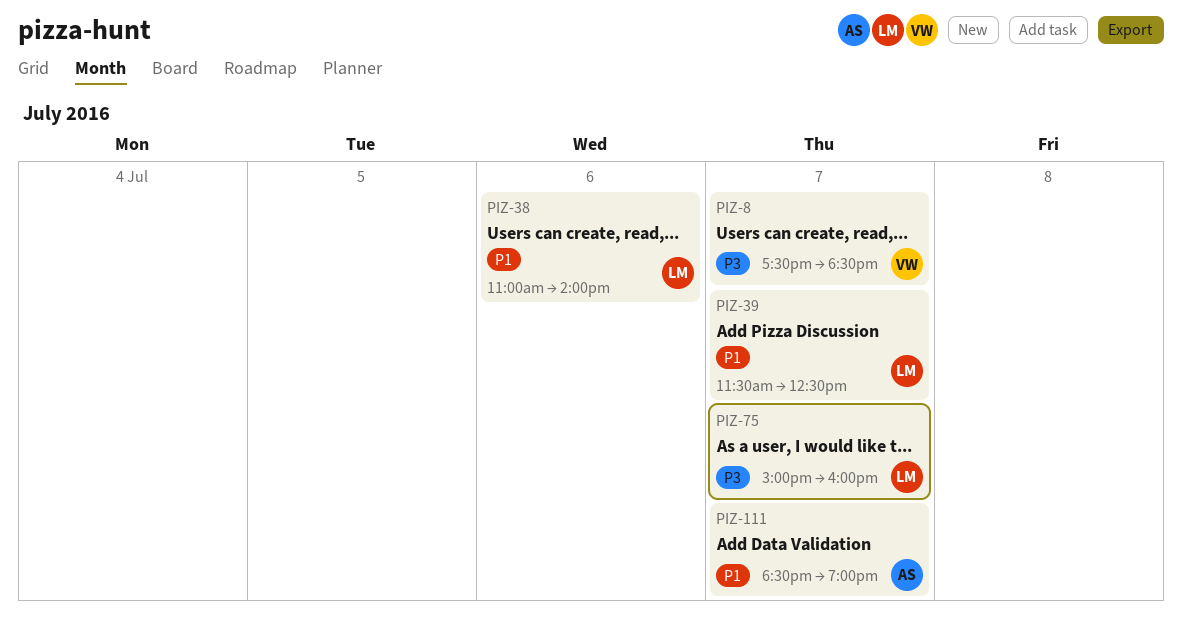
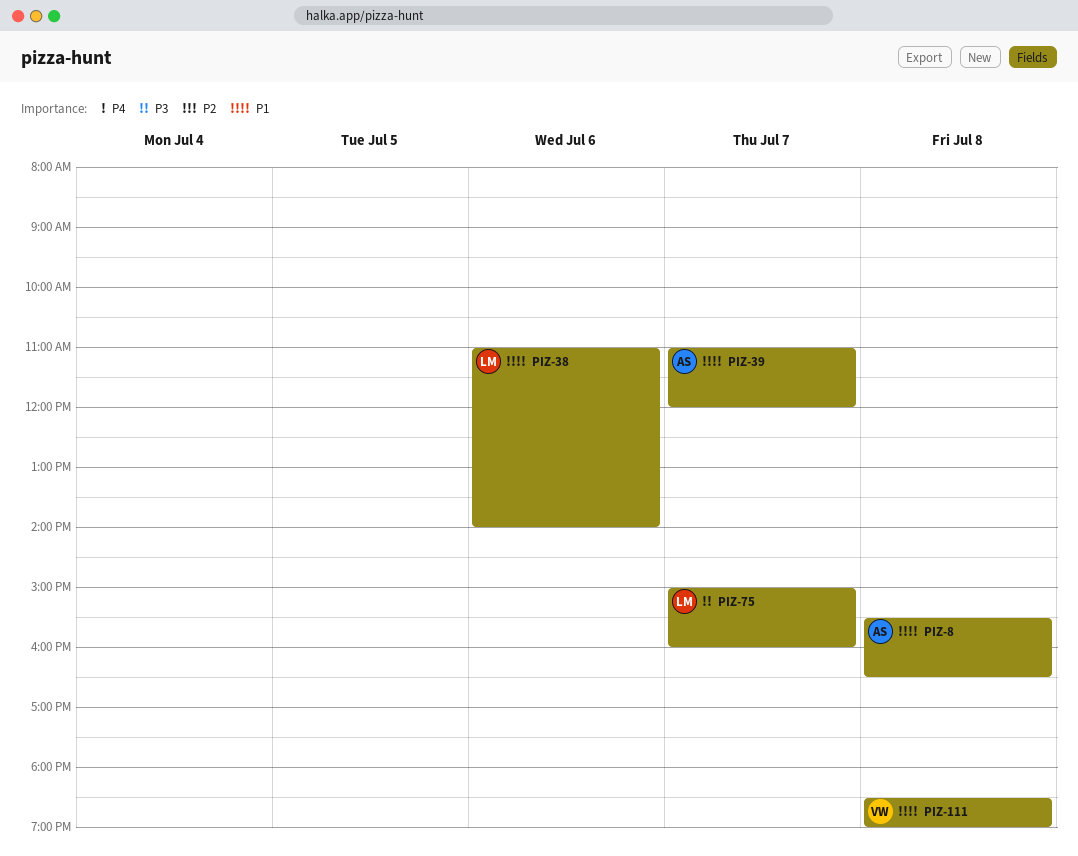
PIZ-8, owner: VW -> AS
PIZ-8, priority: P3 -> P1
PIZ-8, day: Jul 7 -> Jul 8
PIZ-8, begins: 17:30 -> 15:30
PIZ-8, ends: 18:30 -> 16:30
PIZ-39, owner: LM -> AS
PIZ-39, begins: 11:30 -> 11:00
PIZ-39, ends: 12:30 -> 12:00
PIZ-111, owner: AS -> VW
PIZ-111, day: Jul 7 -> Jul 8

